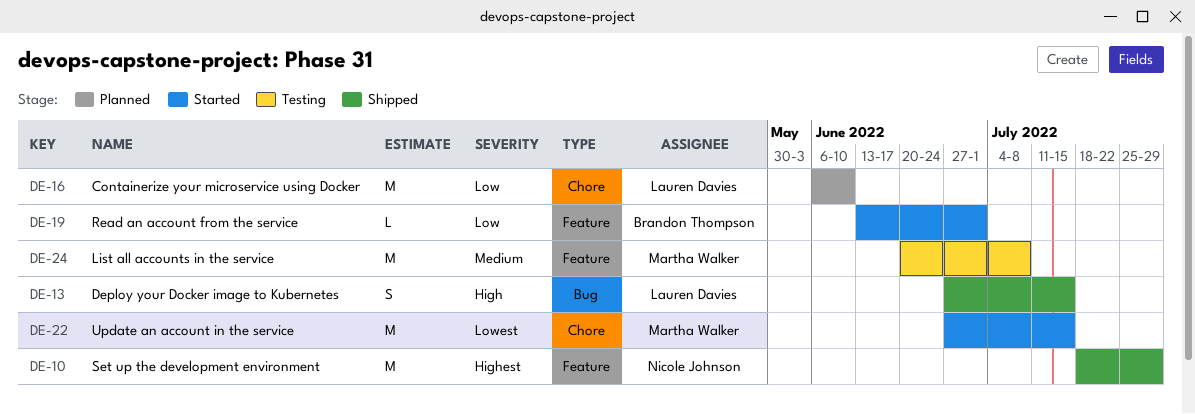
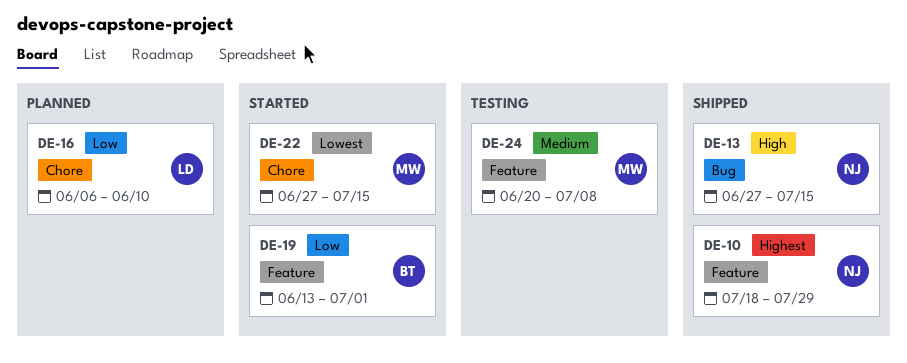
DE-13, owner: Lauren Davies -> Nicole Johnson

